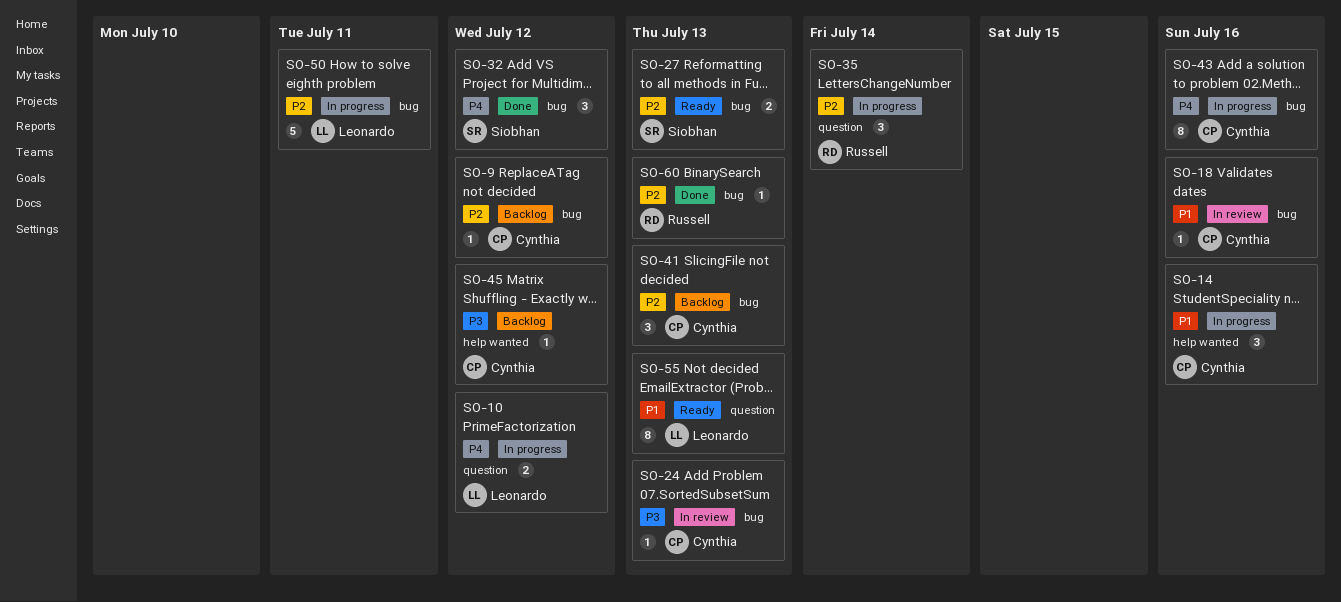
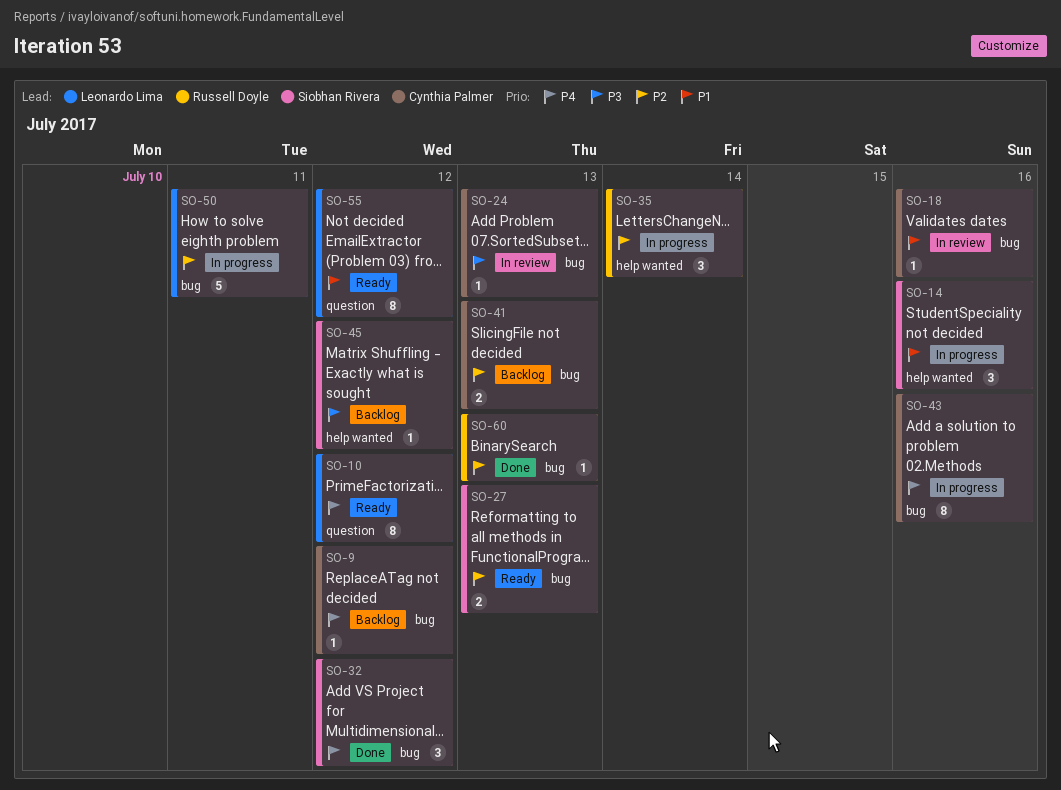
SO-9, priority: P2 -> P4
SO-10, status: In progress -> Ready
SO-10, estimate: 2 -> 8
SO-14, owner: Cynthia Palmer -> Siobhan Rivera
SO-35, label: question -> help wanted
SO-41, estimate: 3 -> 2
SO-45, owner: Cynthia Palmer -> Siobhan Rivera
SO-55, due: Jul 13 -> Jul 12

